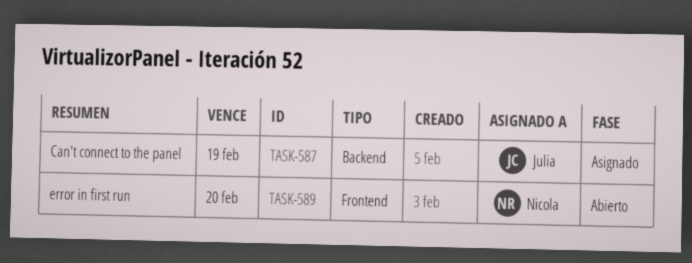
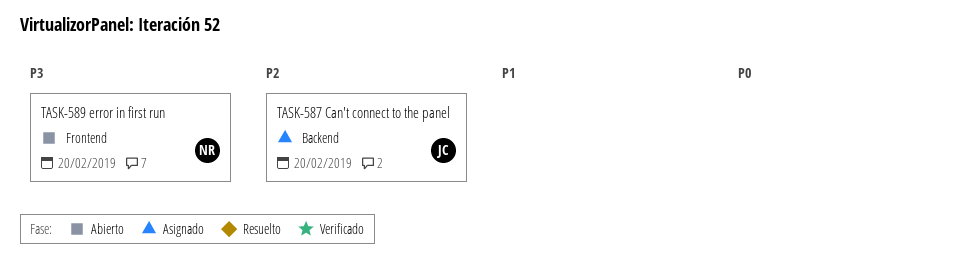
TASK-587, due: Feb 19 -> Feb 20

